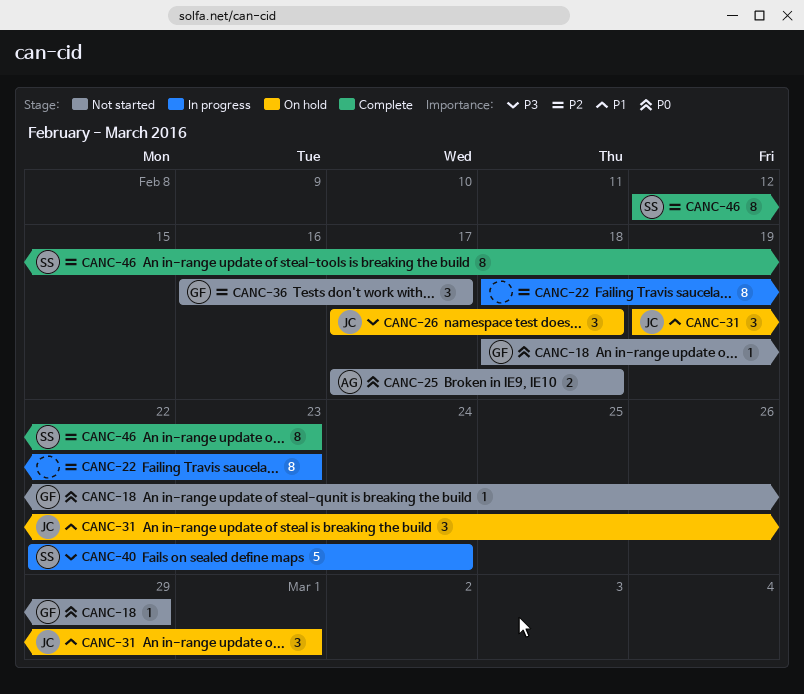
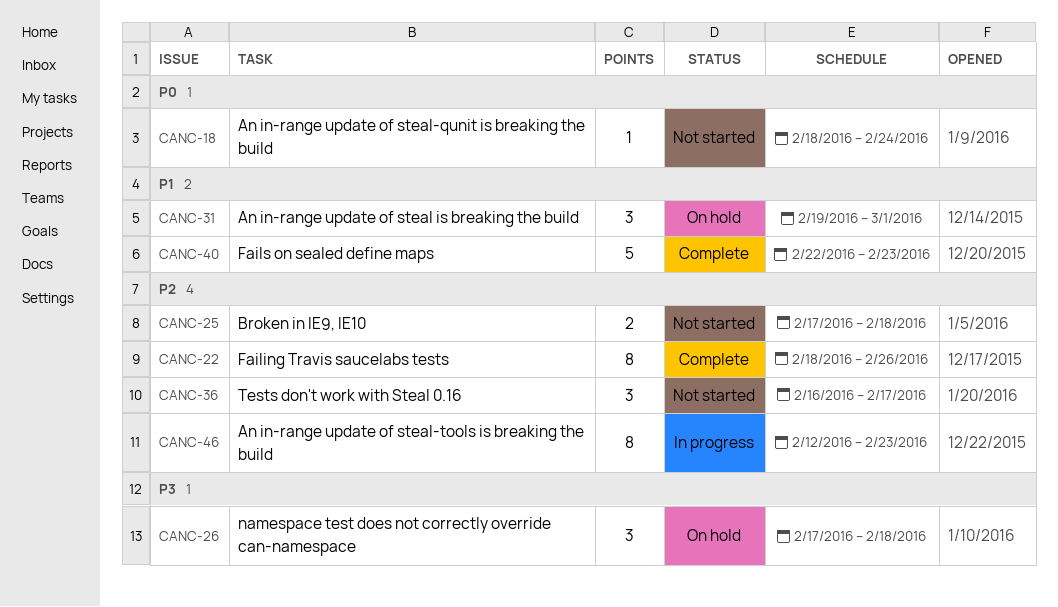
CANC-18, due: Feb 29 -> Feb 24
CANC-22, status: In progress -> Complete
CANC-22, due: Feb 23 -> Feb 26
CANC-25, priority: P0 -> P2
CANC-40, status: In progress -> Complete
CANC-40, priority: P3 -> P1
CANC-40, due: Feb 24 -> Feb 23
CANC-46, status: Complete -> In progress

